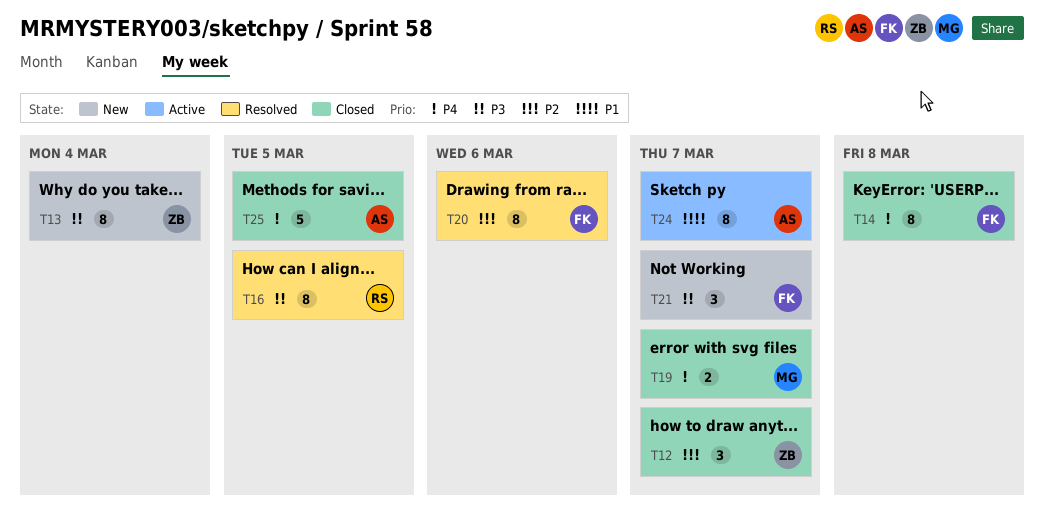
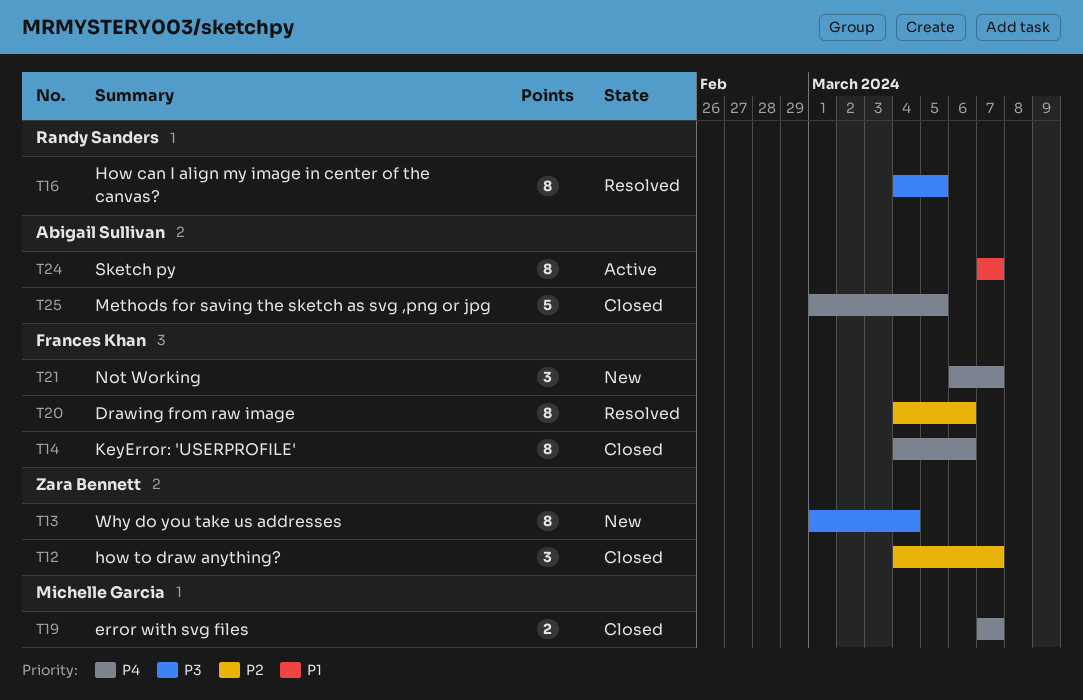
T14, due: Mar 8 -> Mar 6
T21, priority: P3 -> P4

